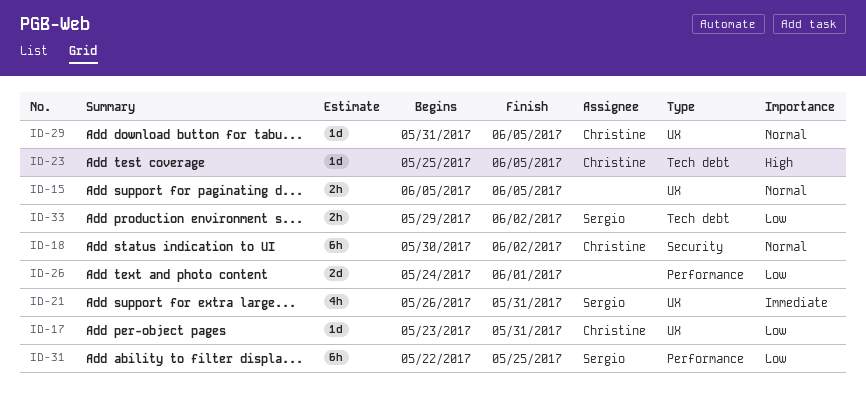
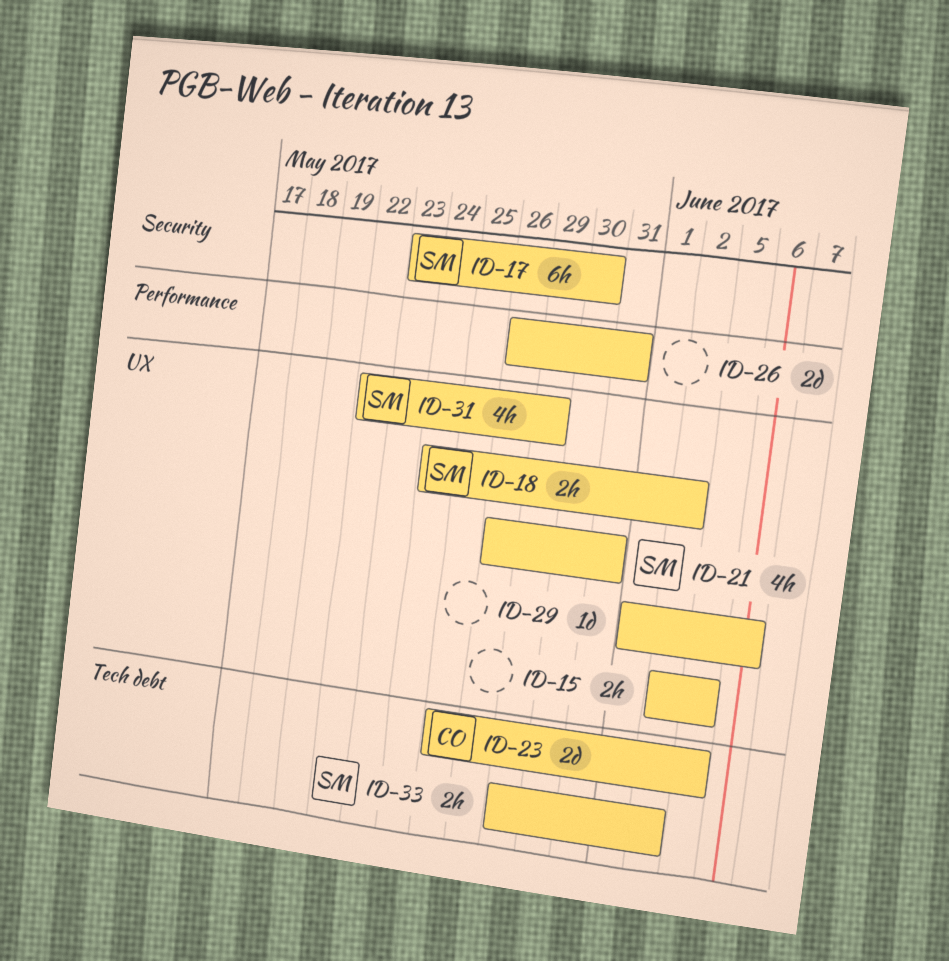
ID-15, start: Jun 5 -> Jun 2
ID-17, owner: Christine -> Sergio
ID-17, label: UX -> Security
ID-17, estimate: 1d -> 6h
ID-17, due: May 31 -> May 30
ID-18, owner: Christine -> Sergio
ID-18, label: Security -> UX
ID-18, estimate: 6h -> 2h
ID-18, start: May 30 -> May 24
ID-23, estimate: 1d -> 2d
ID-26, start: May 24 -> May 26
ID-26, due: Jun 1 -> May 31
ID-29, owner: Christine -> none
ID-29, start: May 31 -> Jun 1
ID-29, due: Jun 5 -> Jun 6
ID-31, label: Performance -> UX
ID-31, estimate: 6h -> 4h
ID-31, due: May 25 -> May 29

